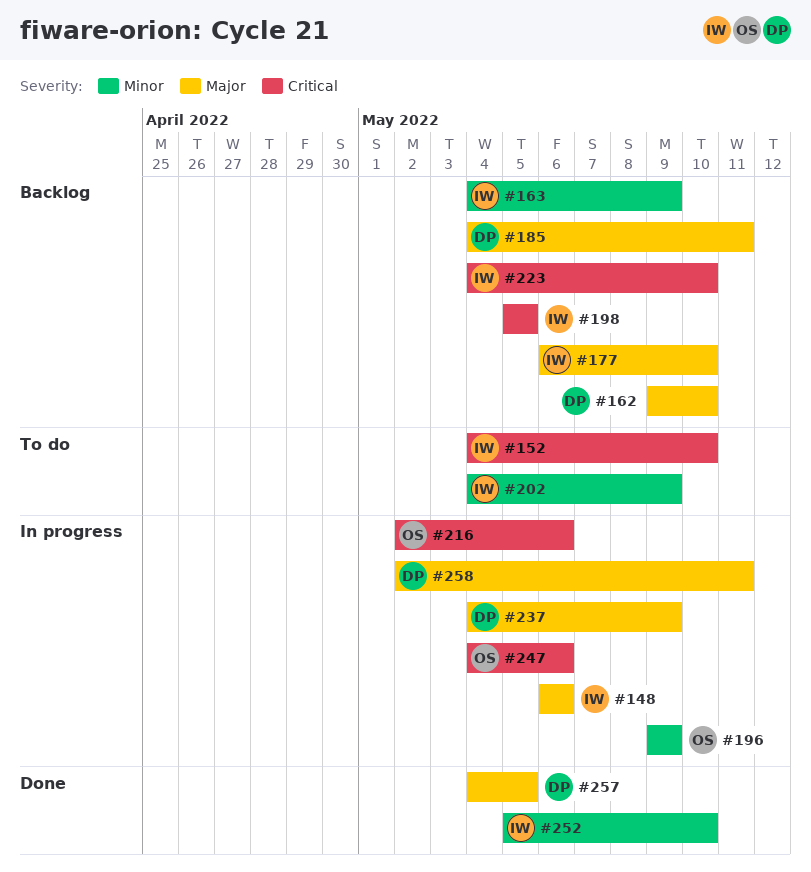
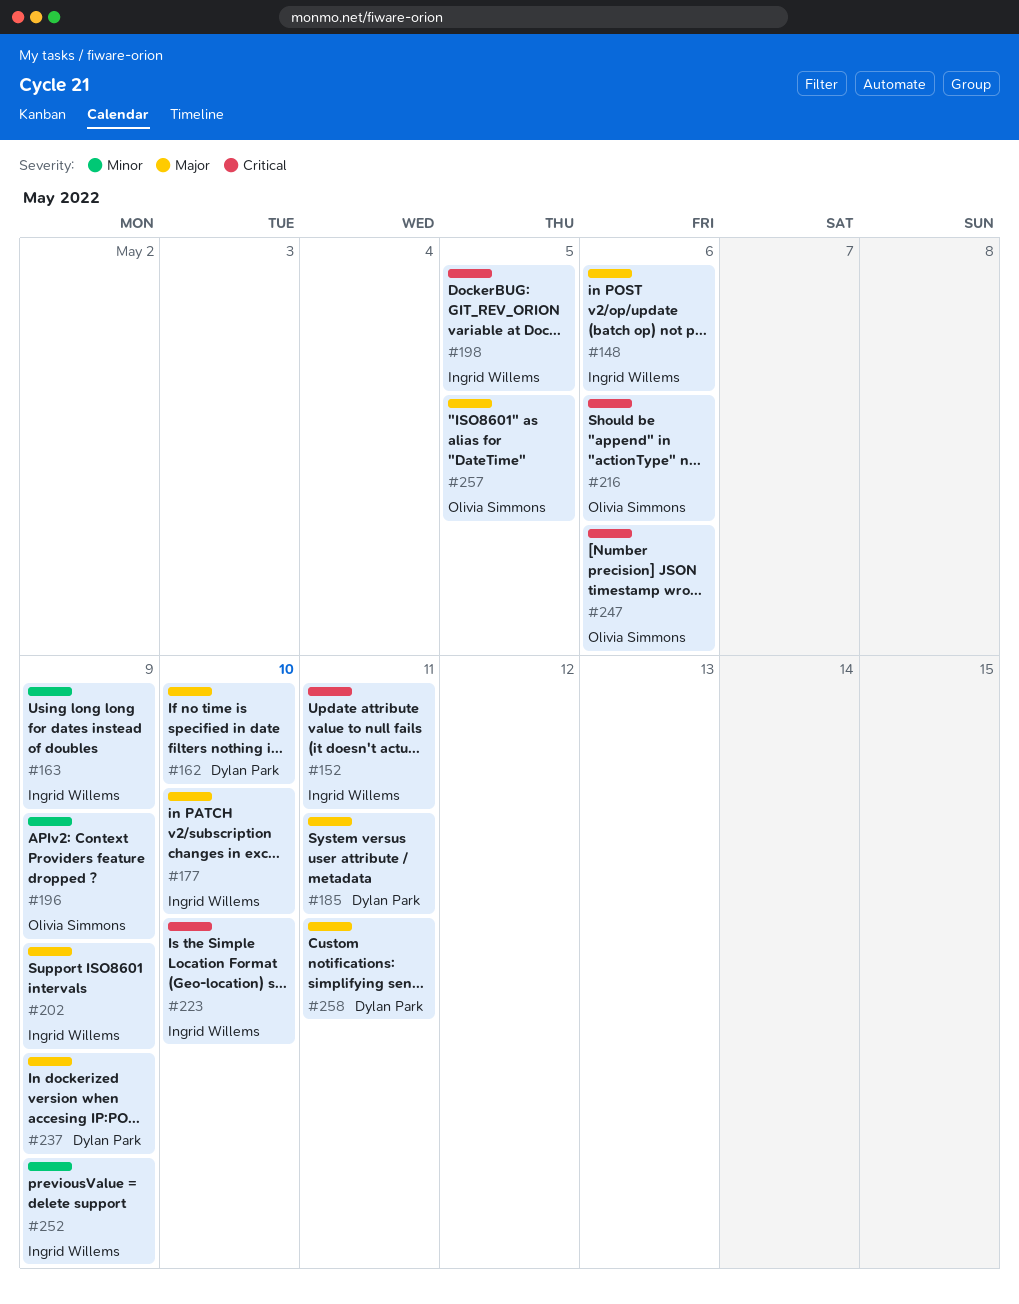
#152, due: May 10 -> May 11
#202, priority: Minor -> Major
#252, due: May 10 -> May 9
#257, owner: Dylan Park -> Olivia Simmons

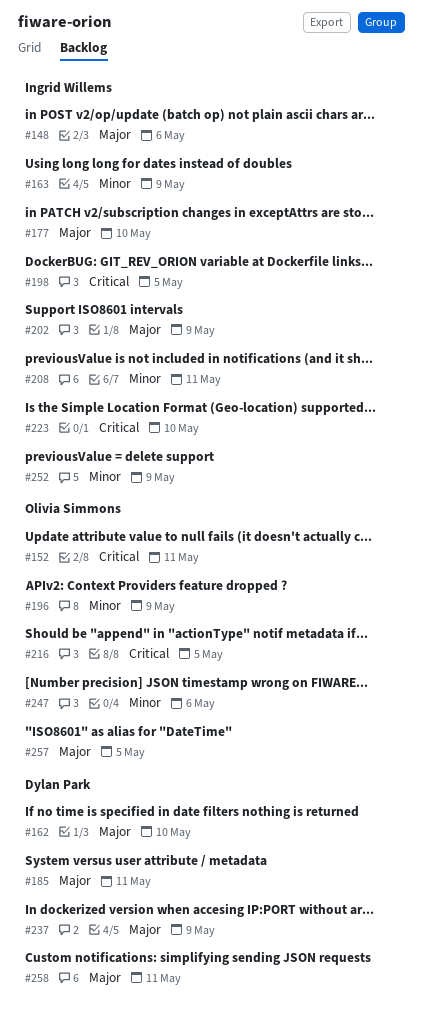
#152, owner: Ingrid Willems -> Olivia Simmons
#208: none -> present
#216, due: May 6 -> May 5
#247, priority: Critical -> Minor

